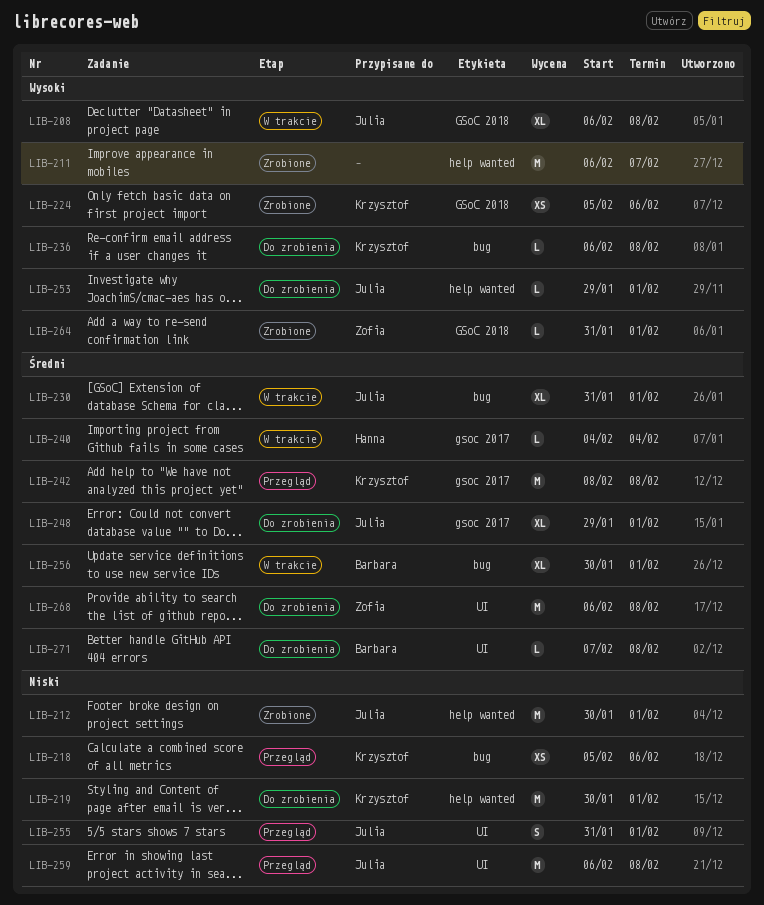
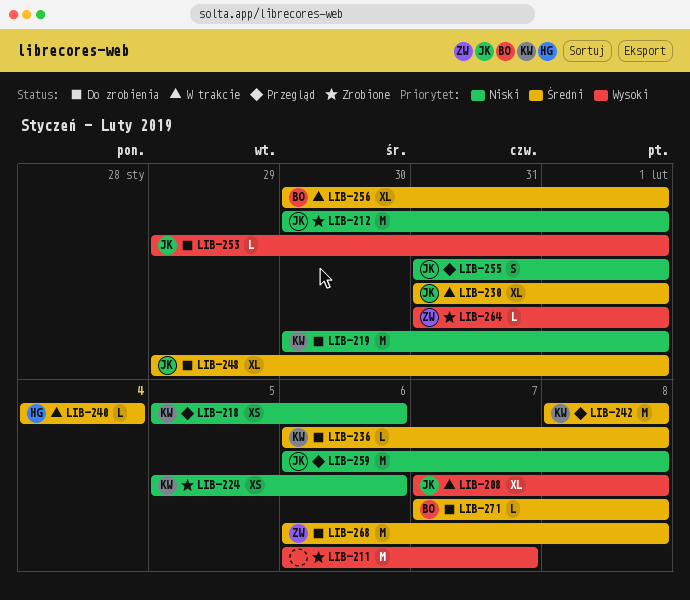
LIB-208, start: Feb 6 -> Feb 7
LIB-224, priority: Wysoki -> Niski
LIB-236, priority: Wysoki -> Średni

